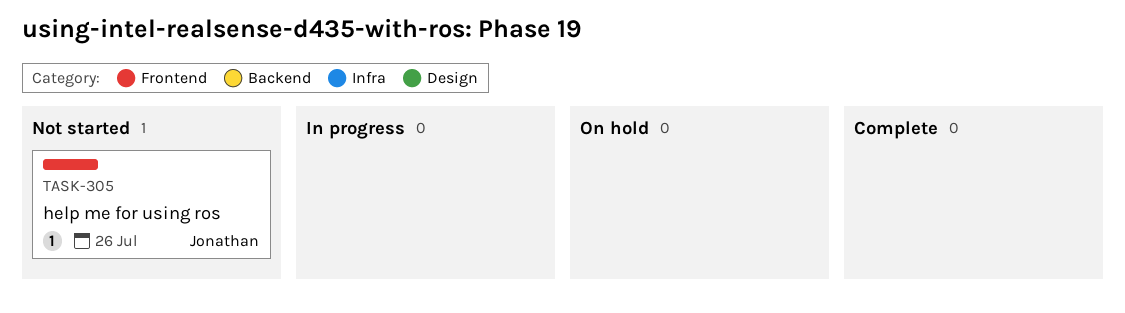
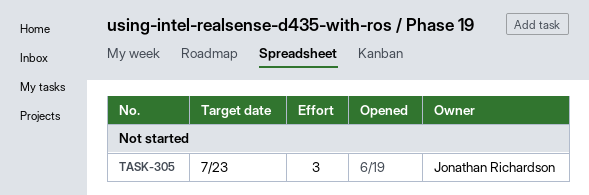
TASK-305, estimate: 1 -> 3
TASK-305, due: Jul 26 -> Jul 23

